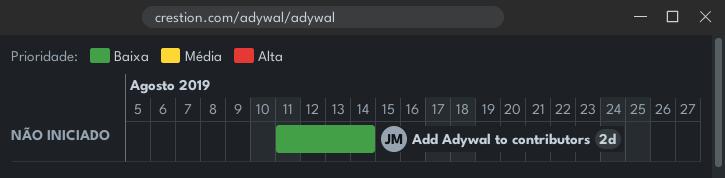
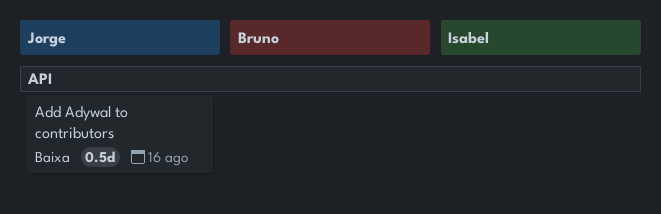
Add Adywal to contributors, estimate: 2d -> 0.5d
Add Adywal to contributors, due: Aug 14 -> Aug 16

